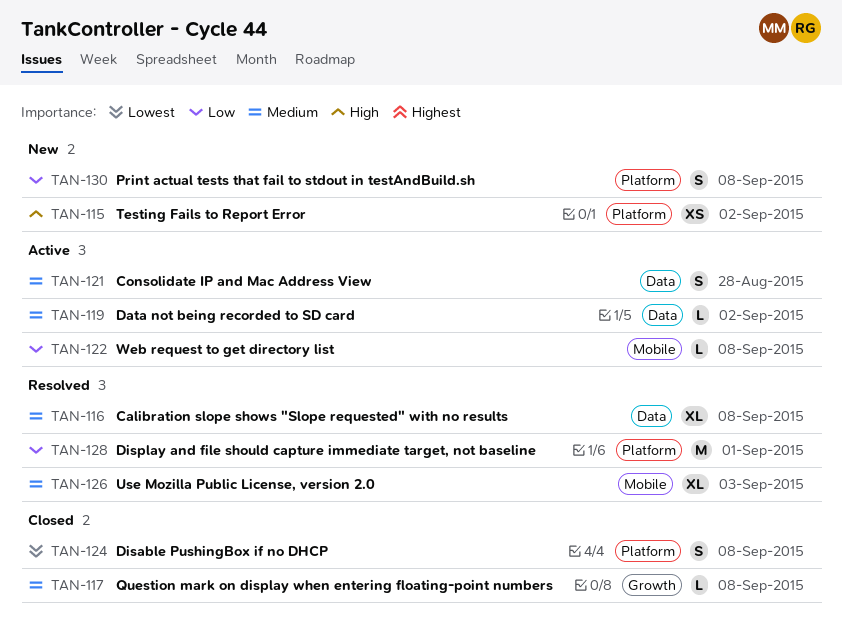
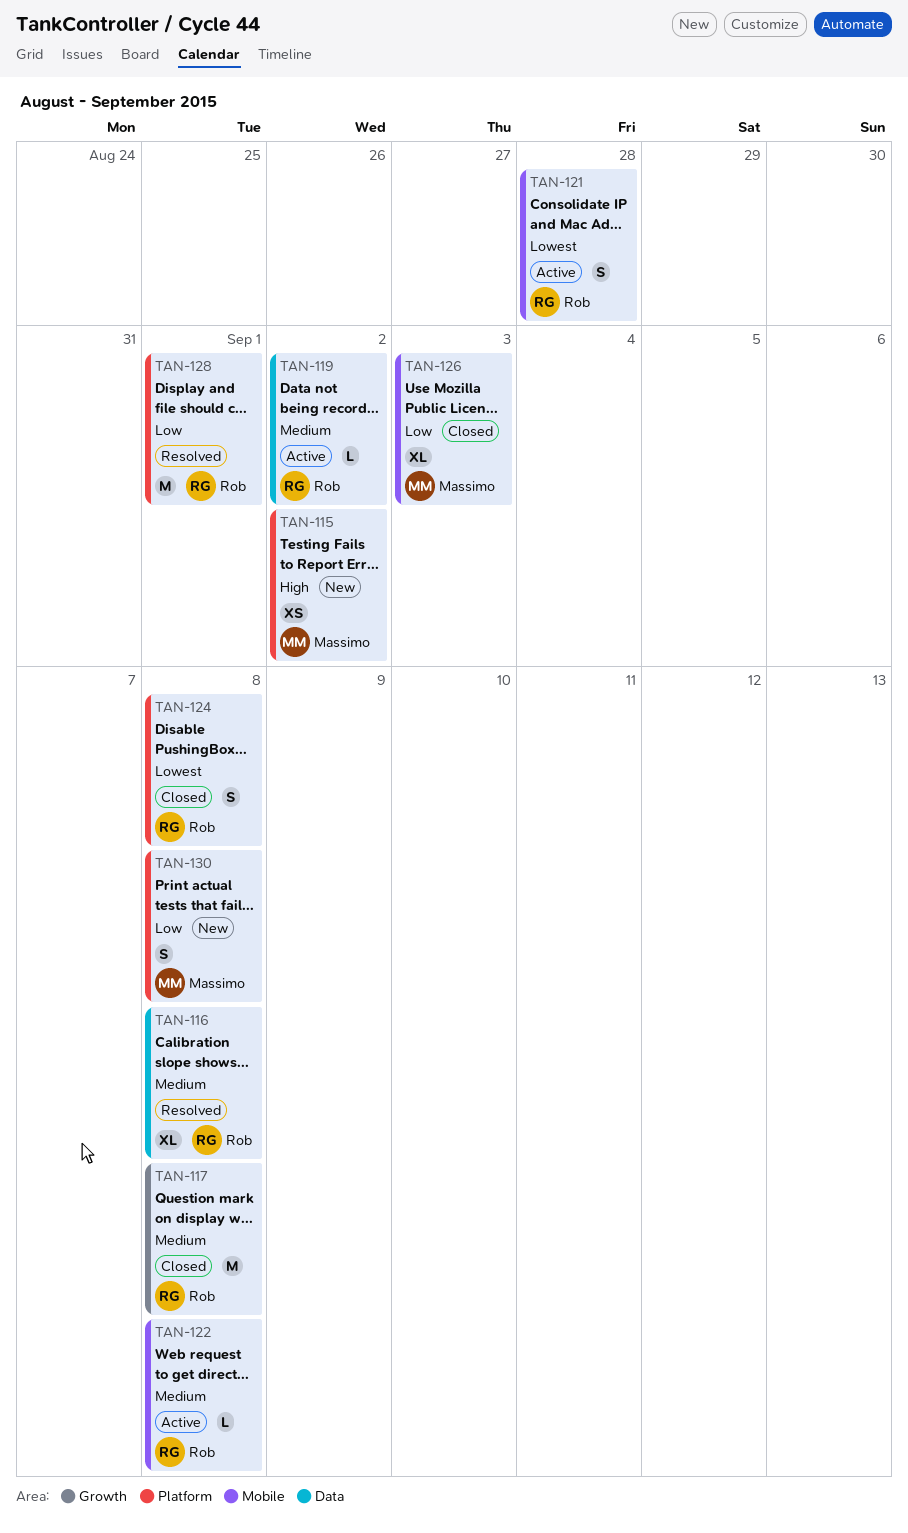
TAN-117, estimate: L -> M
TAN-121, priority: Medium -> Lowest
TAN-121, label: Data -> Mobile
TAN-122, priority: Low -> Medium
TAN-126, status: Resolved -> Closed
TAN-126, priority: Medium -> Low

